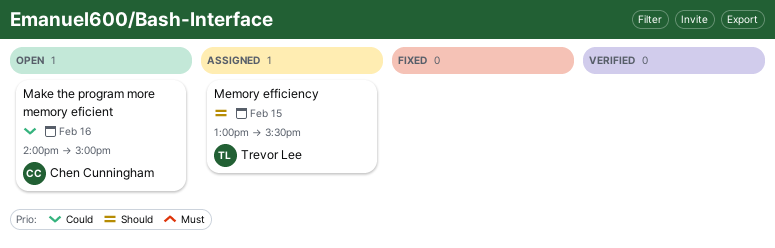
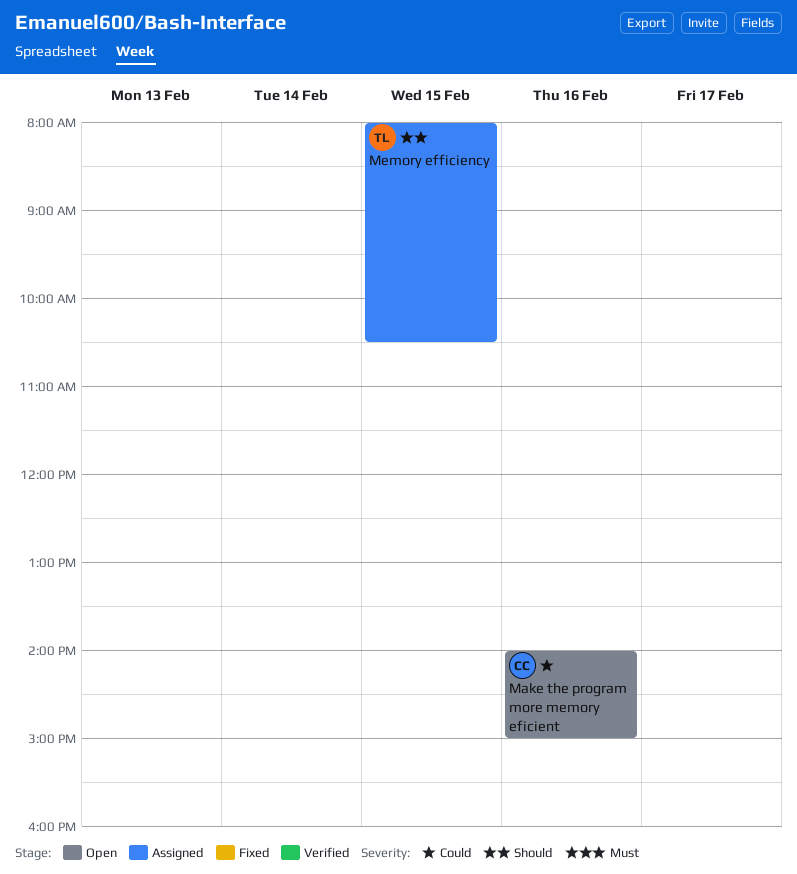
Memory efficiency, begins: 13:00 -> 08:00
Memory efficiency, ends: 15:30 -> 10:30

